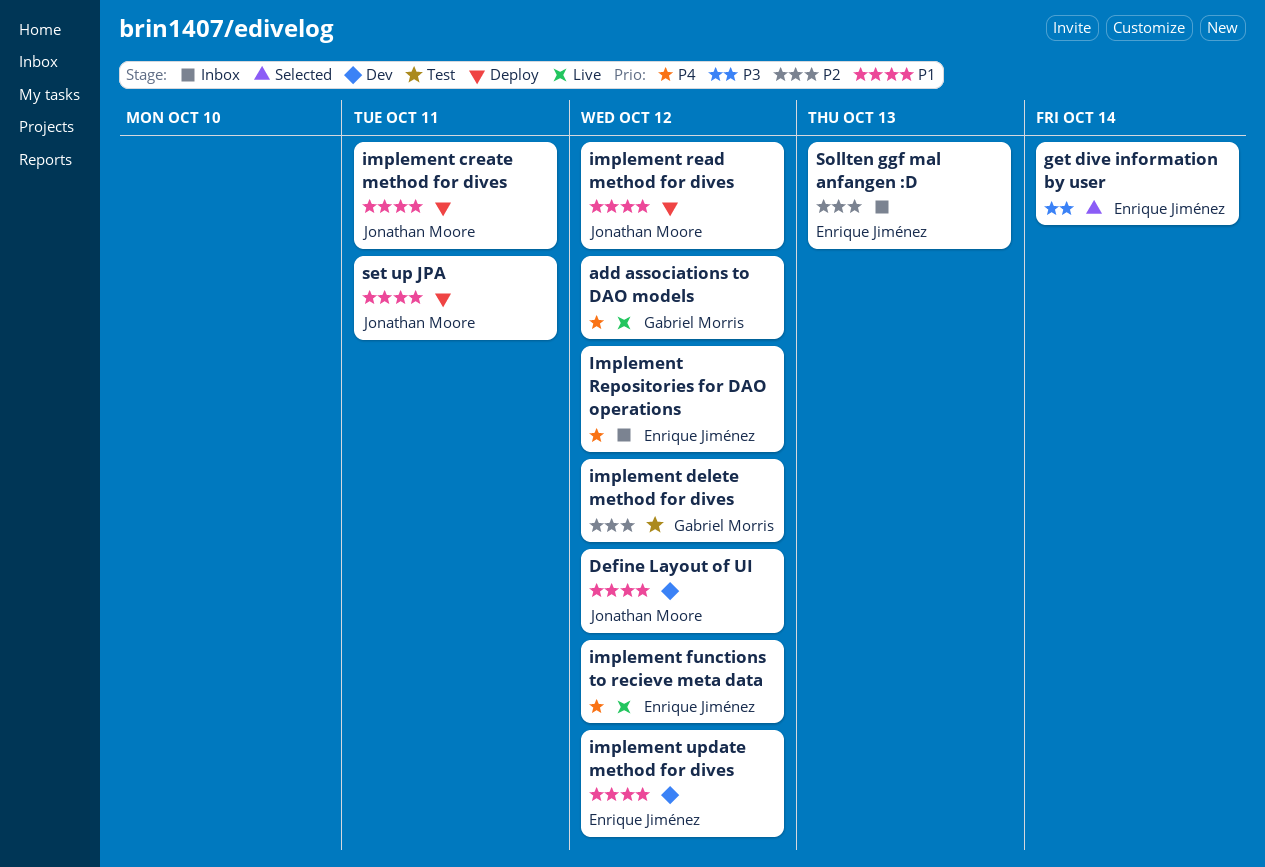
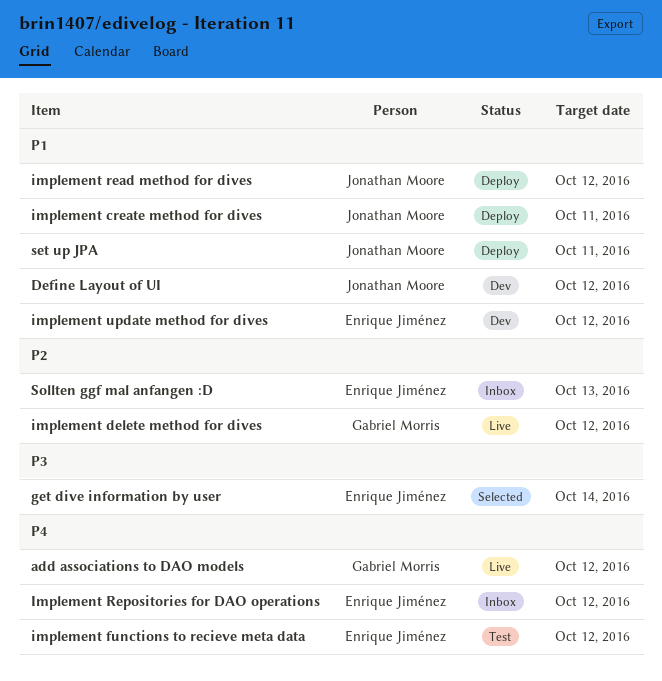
implement delete method for dives, status: Test -> Live
implement functions to recieve meta data, status: Live -> Test

